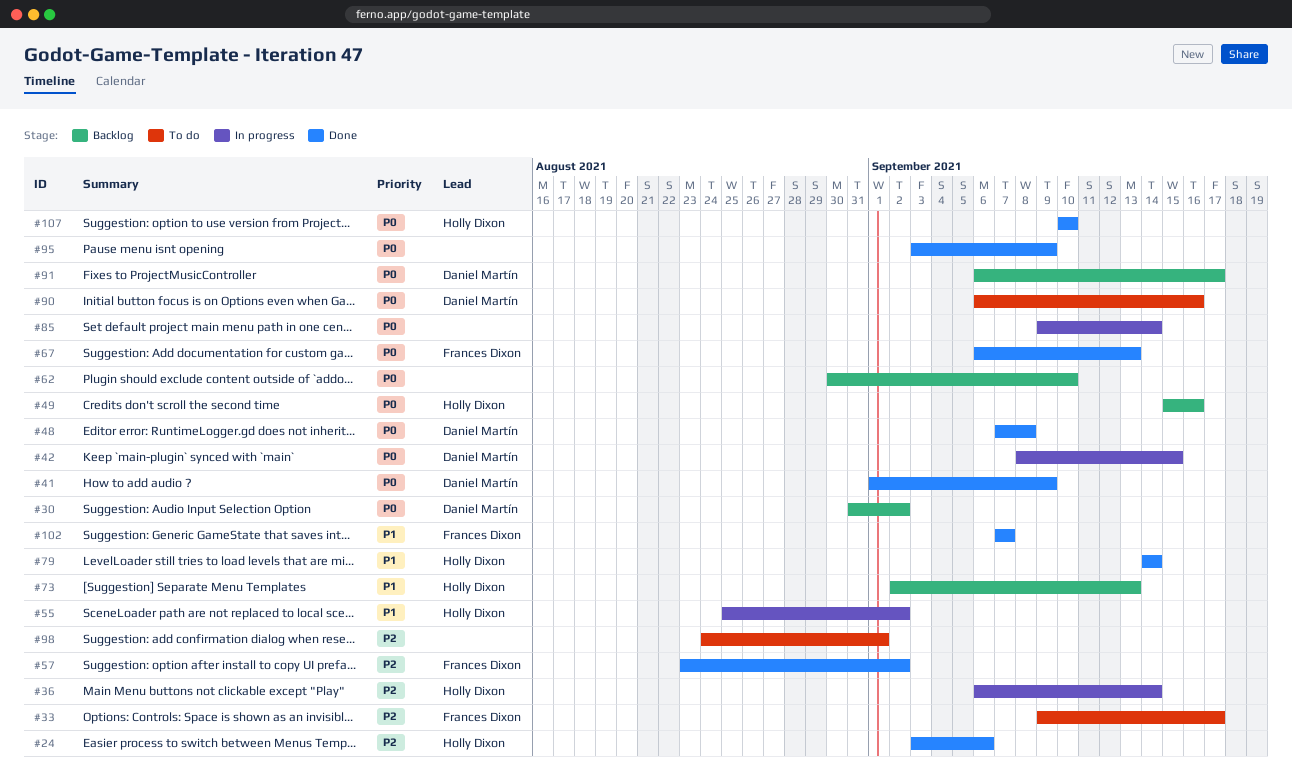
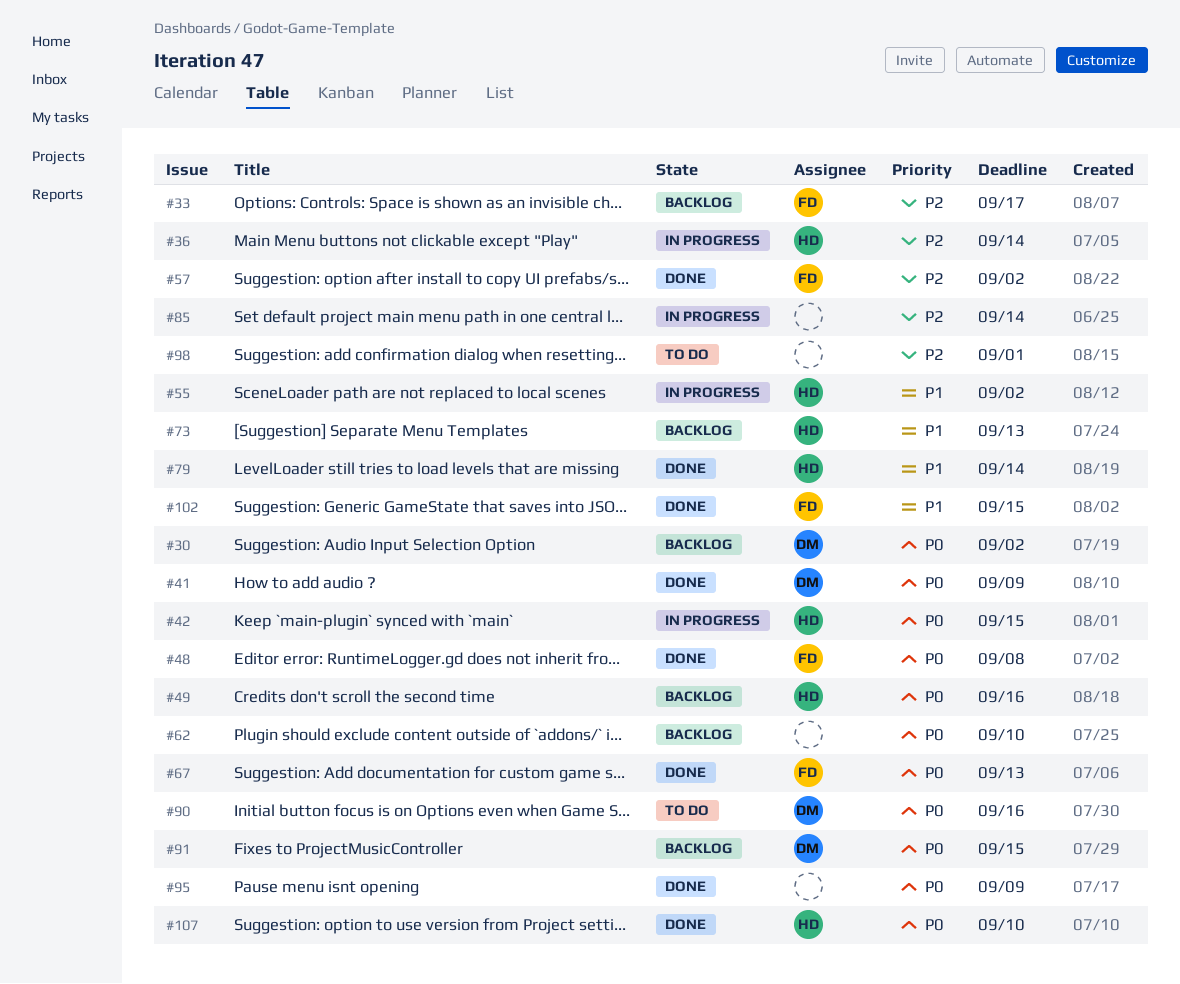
#24: present -> none
#33, status: To do -> Backlog
#42, owner: Daniel Martín -> Holly Dixon
#48, owner: Daniel Martín -> Frances Dixon
#85, priority: P0 -> P2
#91, due: Sep 17 -> Sep 15
#102, due: Sep 7 -> Sep 15

